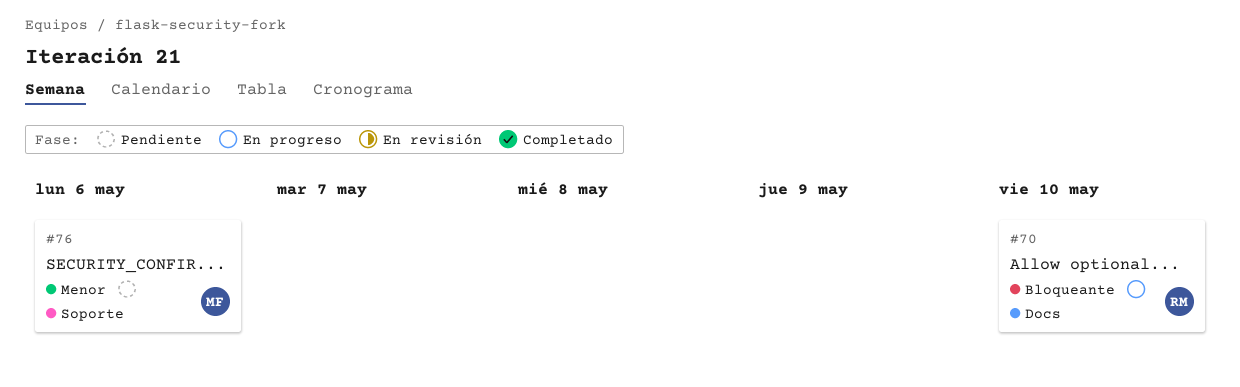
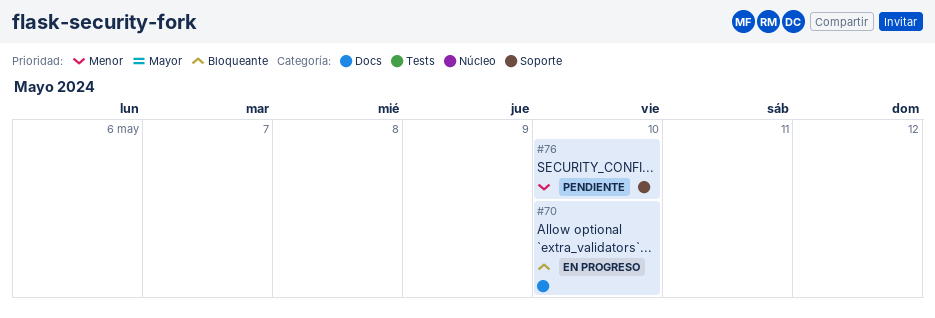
#76, due: May 6 -> May 10

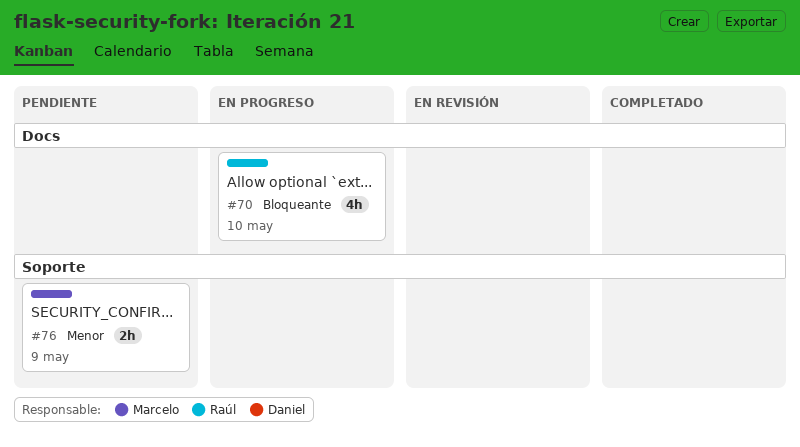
#76, due: May 10 -> May 9

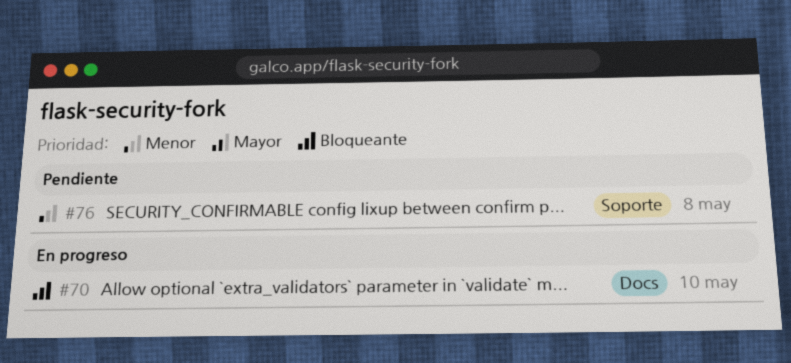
#76, due: May 9 -> May 8

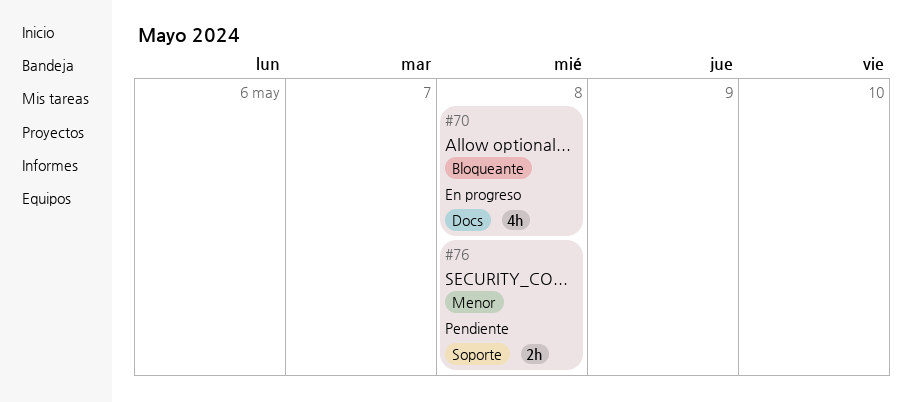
#70, due: May 10 -> May 8

